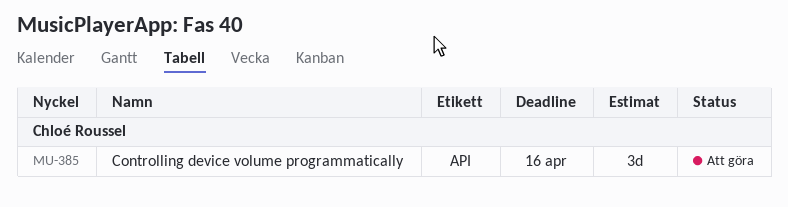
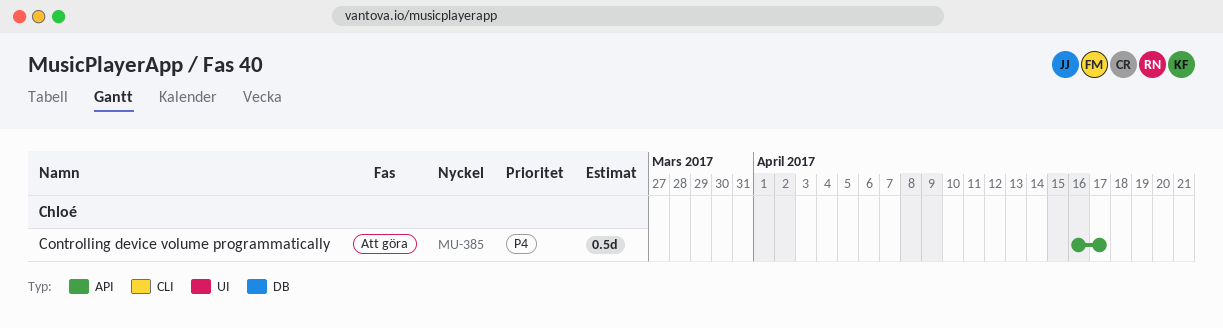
MU-385, estimate: 3d -> 0.5d
MU-385, due: Apr 16 -> Apr 17

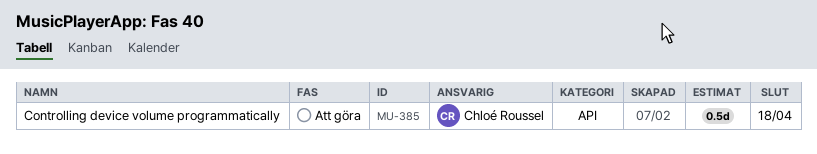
MU-385, due: Apr 17 -> Apr 18

